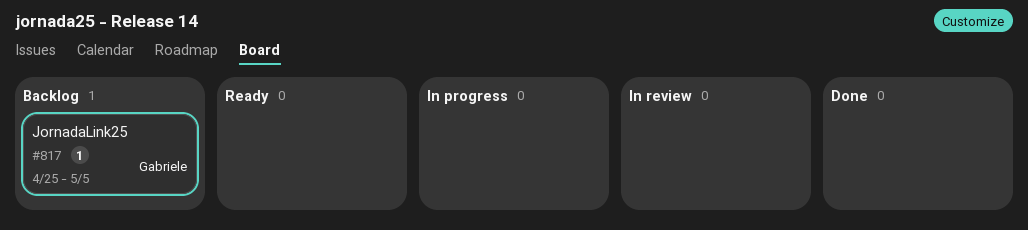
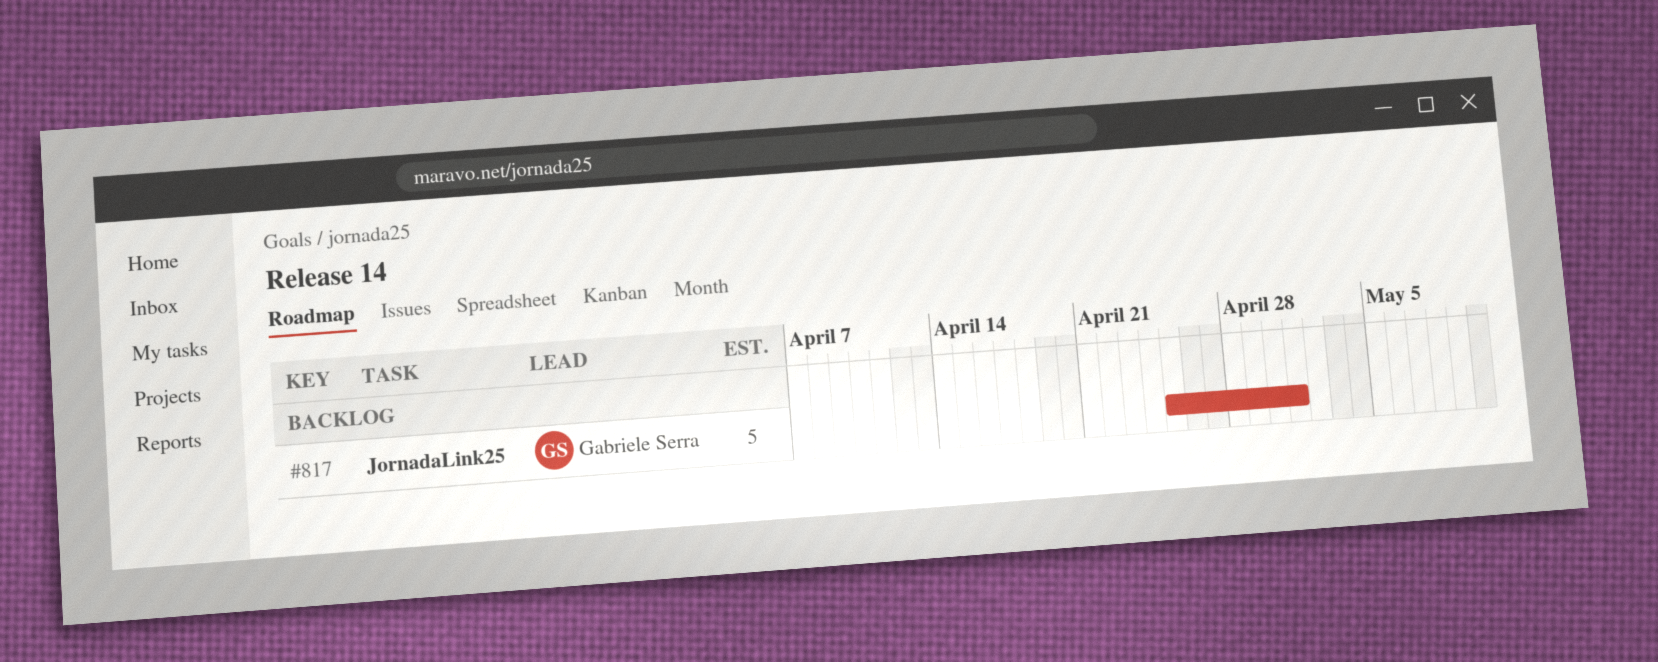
#817, estimate: 1 -> 5
#817, due: May 5 -> May 1

